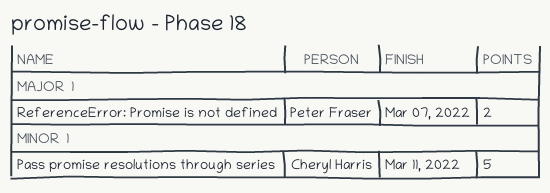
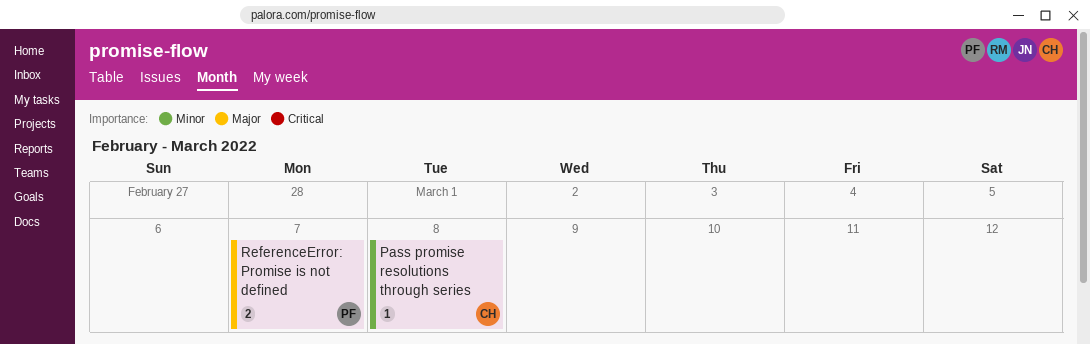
Pass promise resolutions through series, estimate: 5 -> 1
Pass promise resolutions through series, due: Mar 11 -> Mar 8

